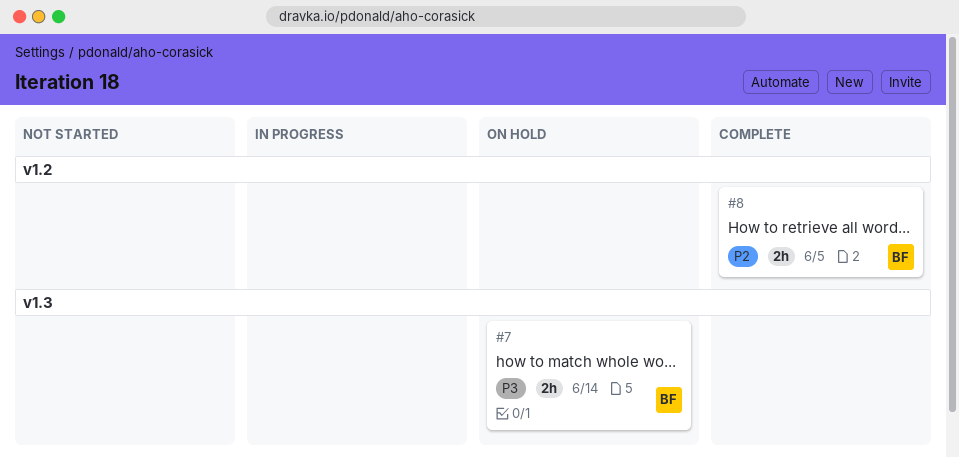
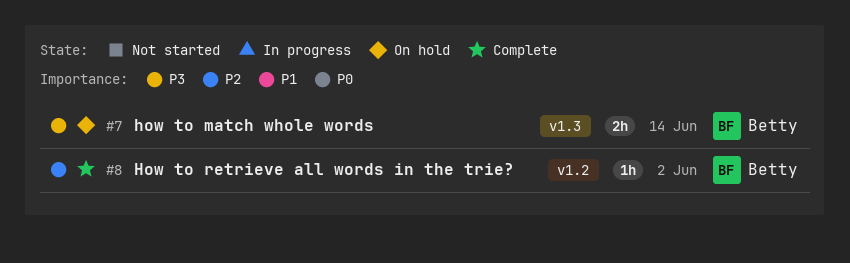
#8, estimate: 2h -> 1h
#8, due: Jun 5 -> Jun 2

